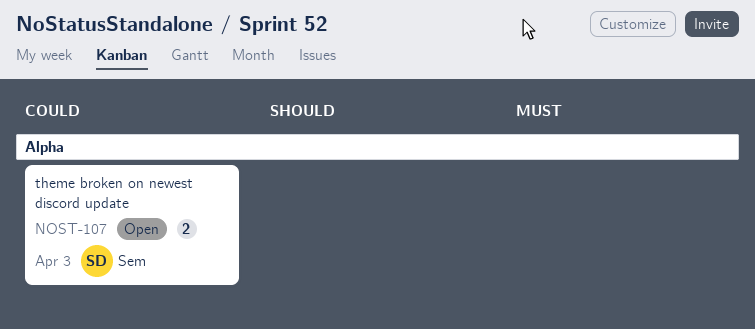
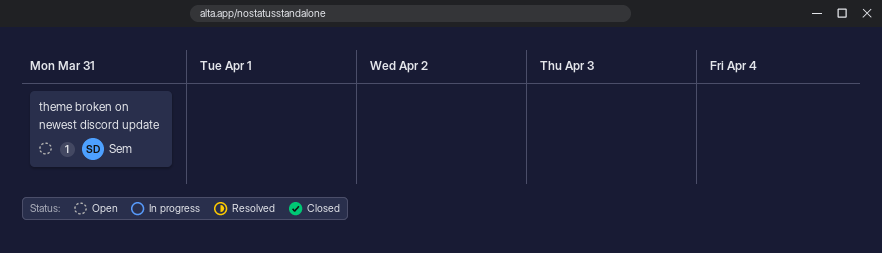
theme broken on newest discord update, estimate: 2 -> 1
theme broken on newest discord update, due: Apr 3 -> Mar 31

